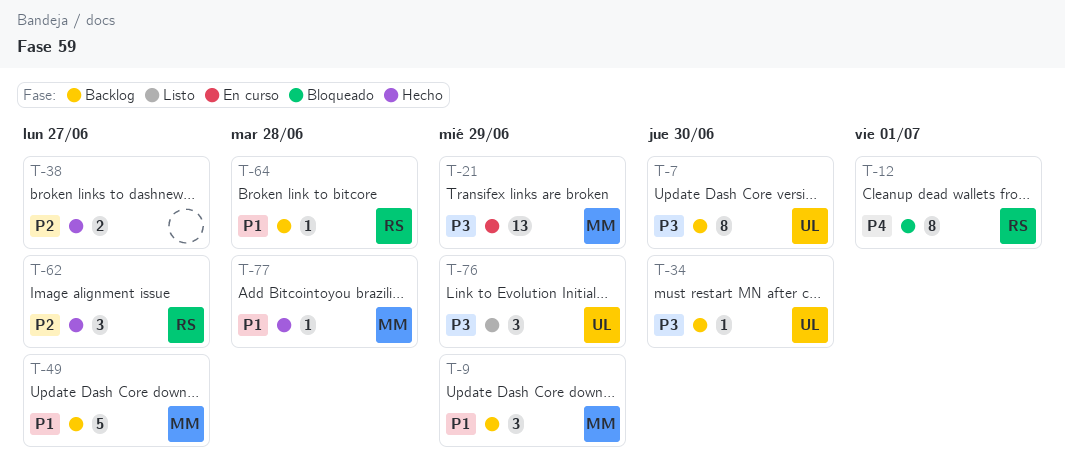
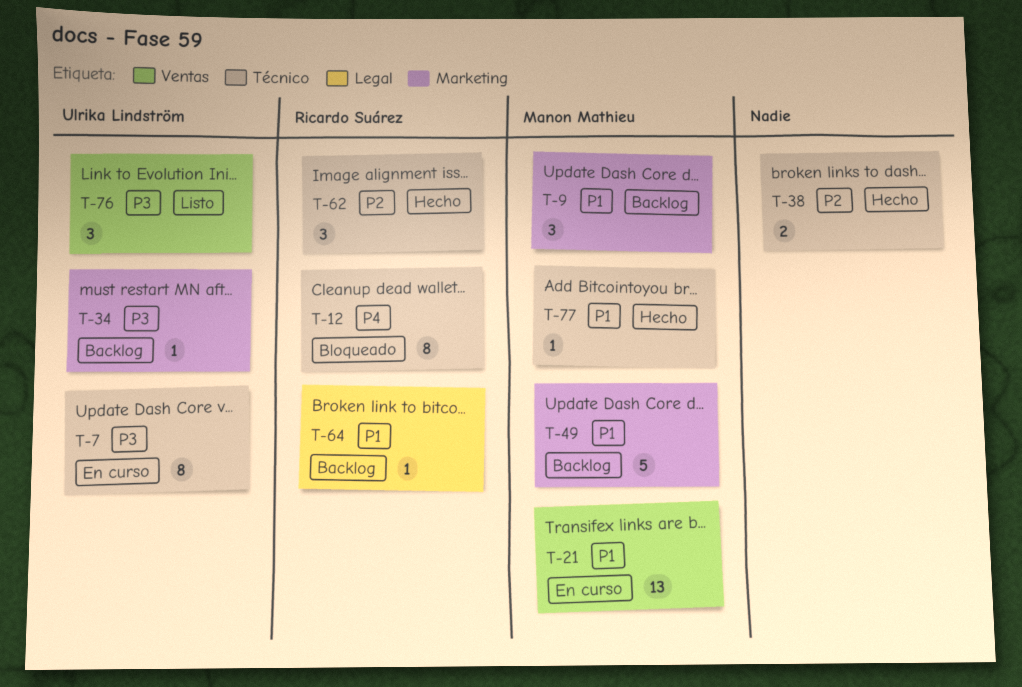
T-7, status: Backlog -> En curso
T-21, priority: P3 -> P1

